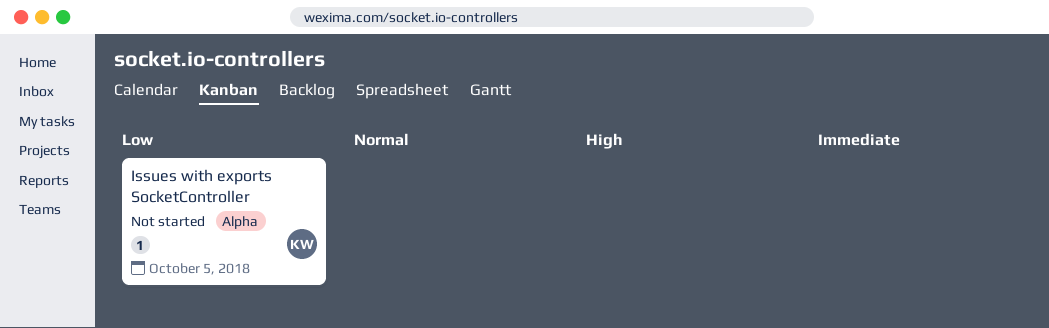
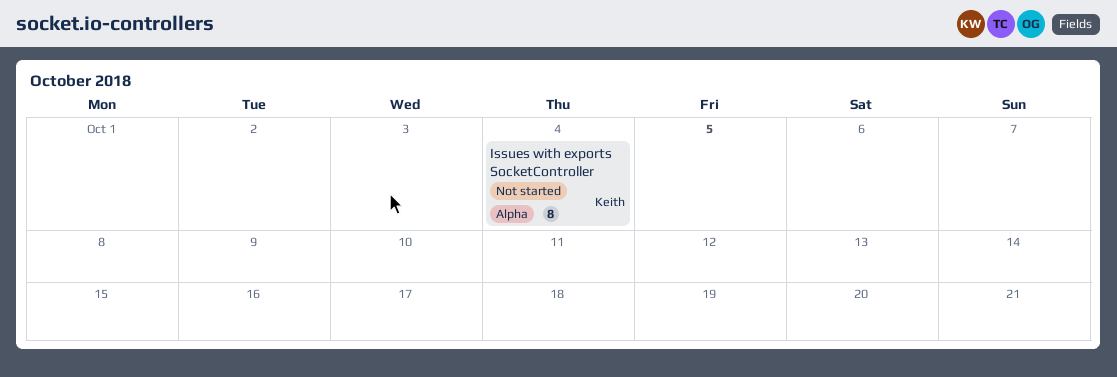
Issues with exports SocketController, estimate: 1 -> 8
Issues with exports SocketController, due: Oct 5 -> Oct 4

